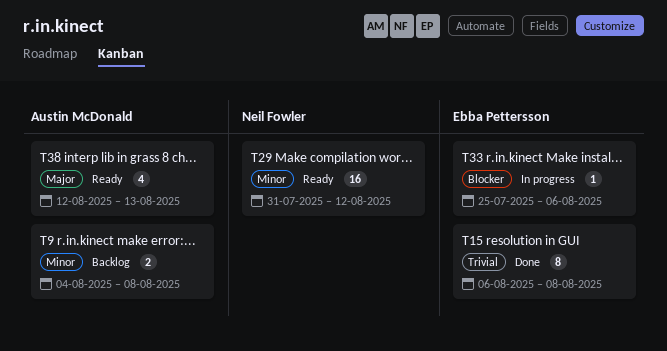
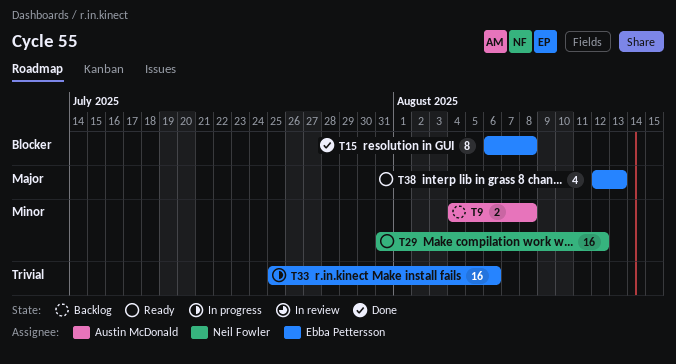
T15, priority: Trivial -> Blocker
T33, priority: Blocker -> Trivial
T33, estimate: 1 -> 16
T38, owner: Austin McDonald -> Ebba Pettersson

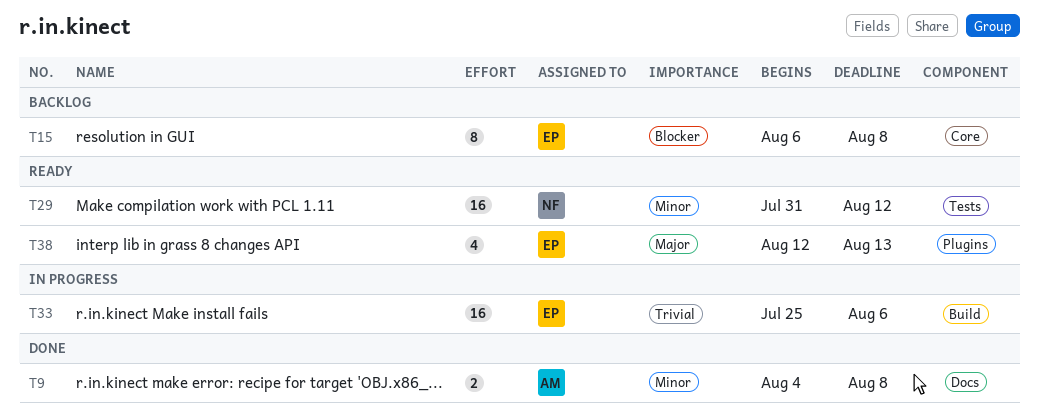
T9, status: Backlog -> Done
T15, status: Done -> Backlog

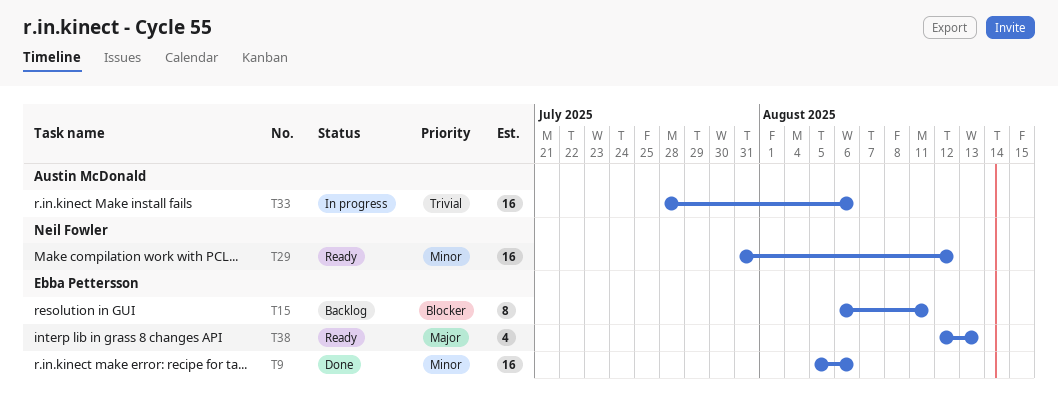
T9, owner: Austin McDonald -> Ebba Pettersson
T9, estimate: 2 -> 16
T9, start: Aug 4 -> Aug 5
T9, due: Aug 8 -> Aug 6
T15, due: Aug 8 -> Aug 11
T33, owner: Ebba Pettersson -> Austin McDonald
T33, start: Jul 25 -> Jul 28

